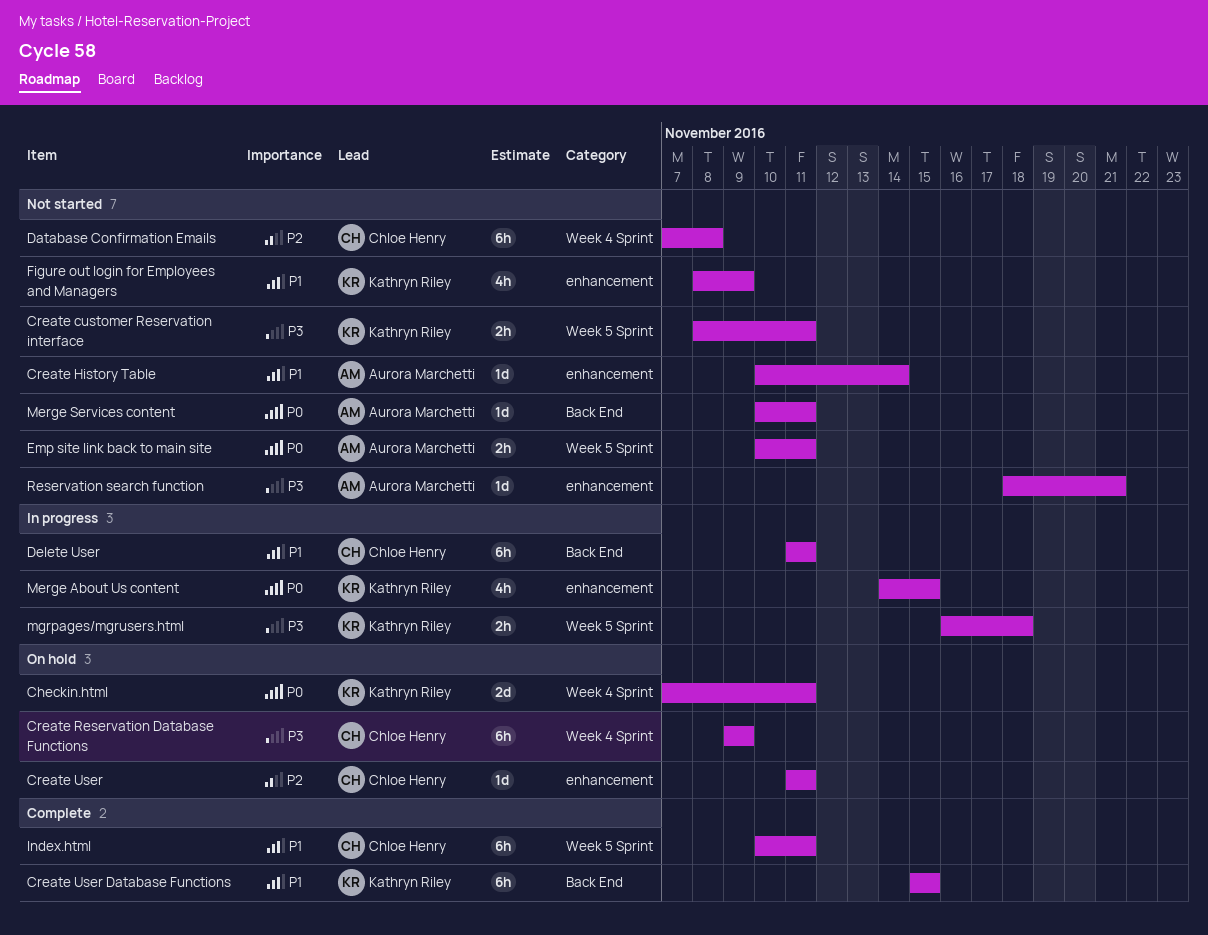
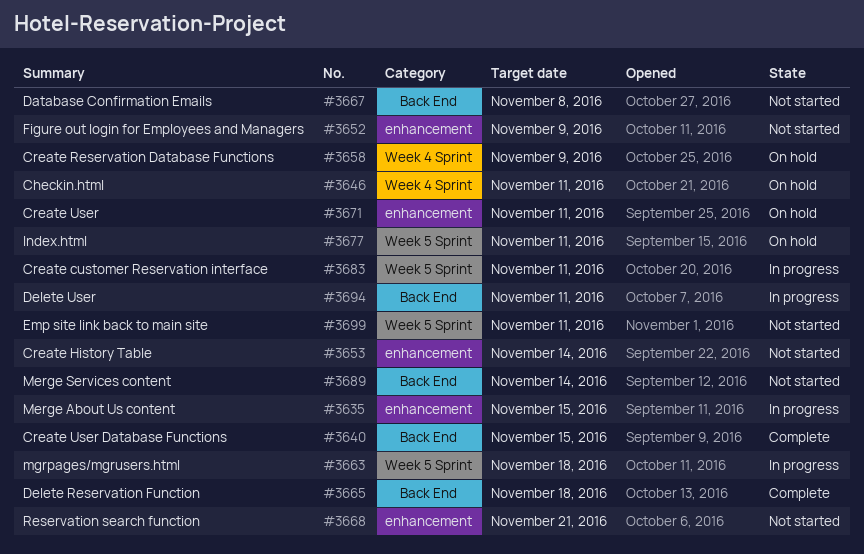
Create customer Reservation interface, status: Not started -> In progress
Database Confirmation Emails, label: Week 4 Sprint -> Back End
Delete Reservation Function: none -> present
Index.html, status: Complete -> On hold
Merge Services content, due: Nov 11 -> Nov 14

